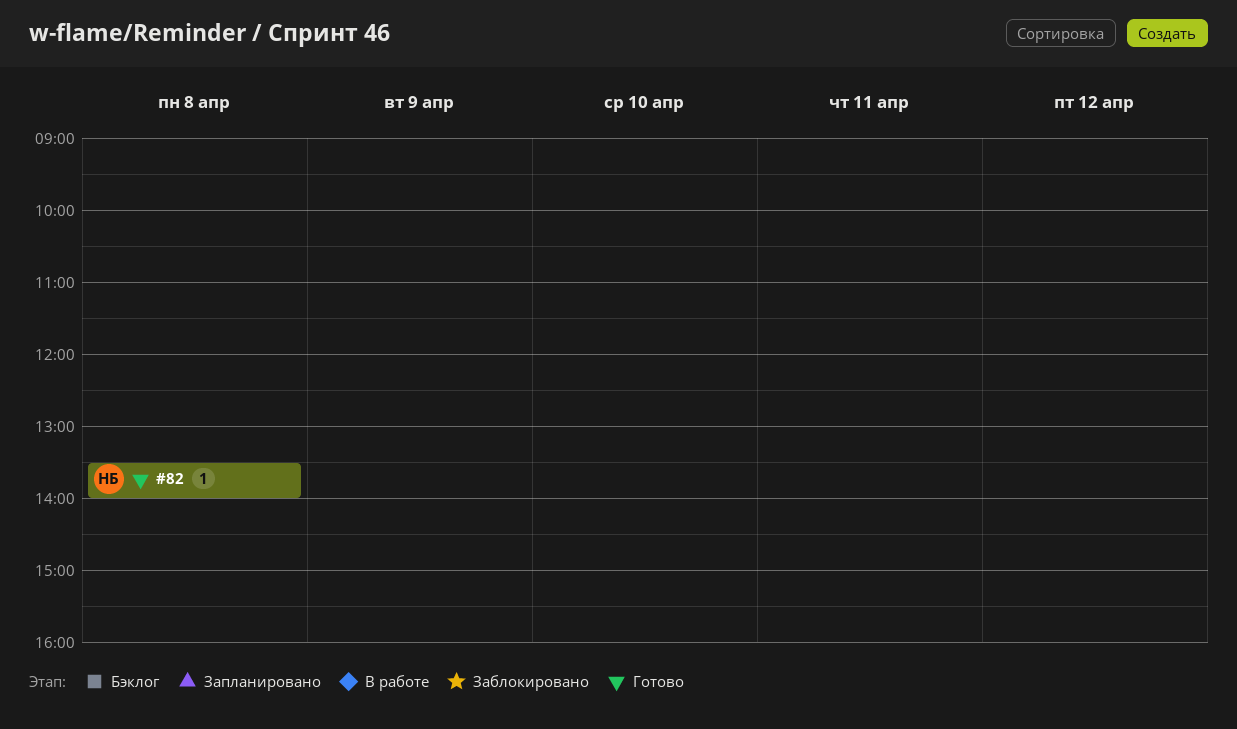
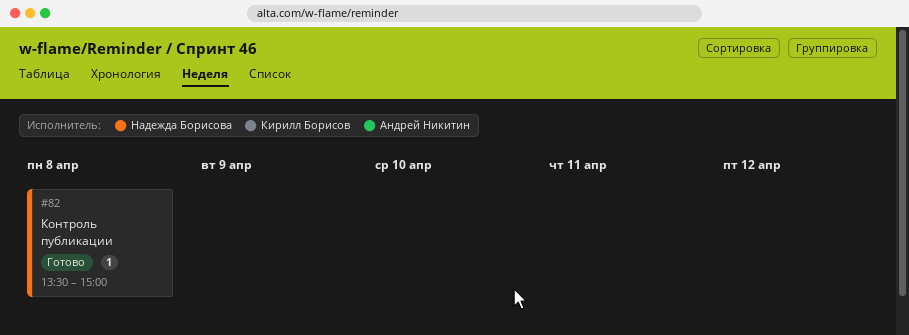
#82, ends: 14:00 -> 15:00

